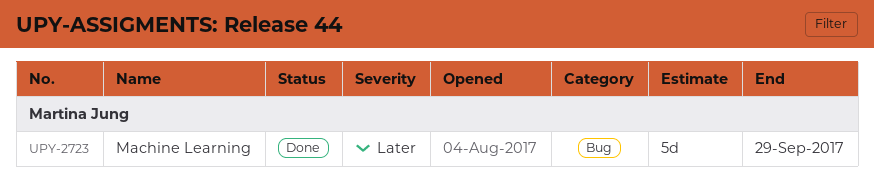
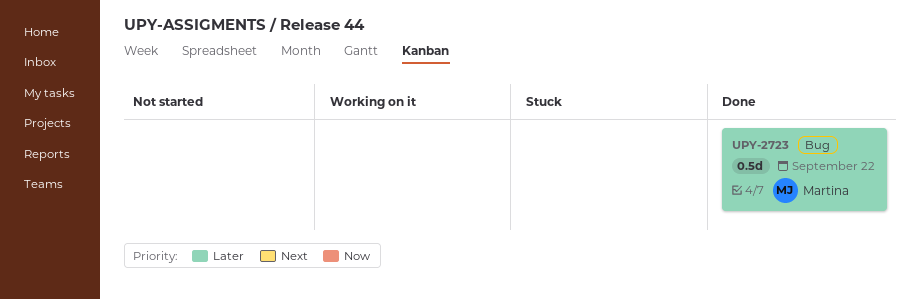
UPY-2723, estimate: 5d -> 0.5d
UPY-2723, due: Sep 29 -> Sep 22

